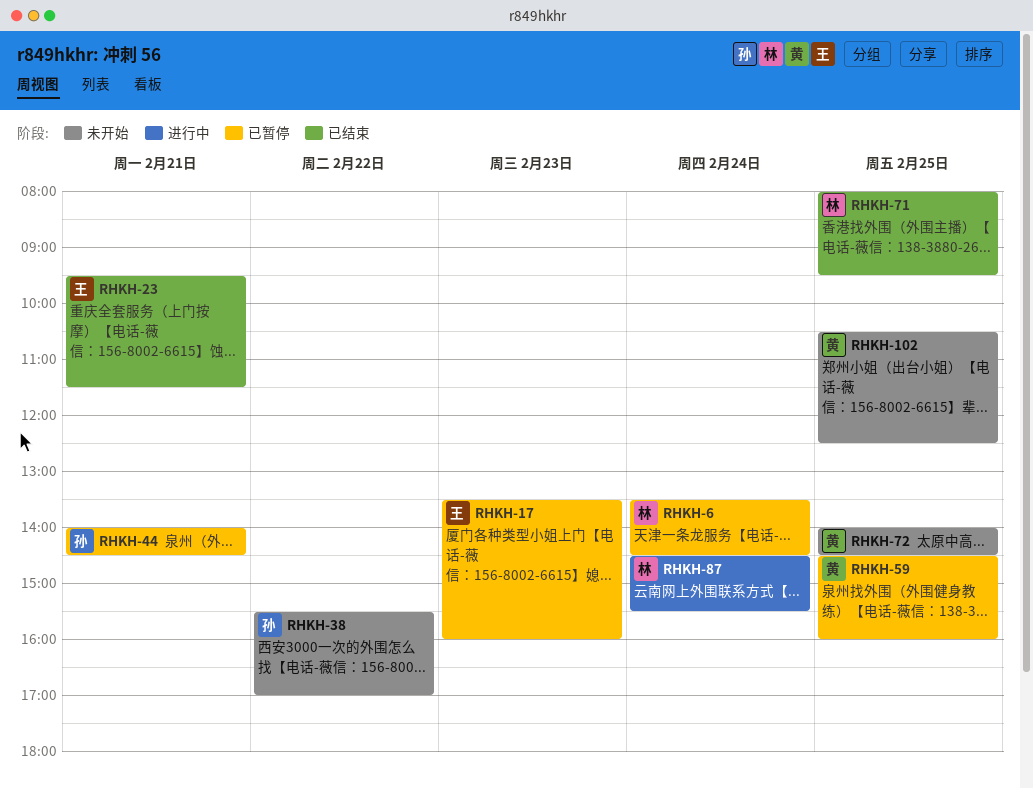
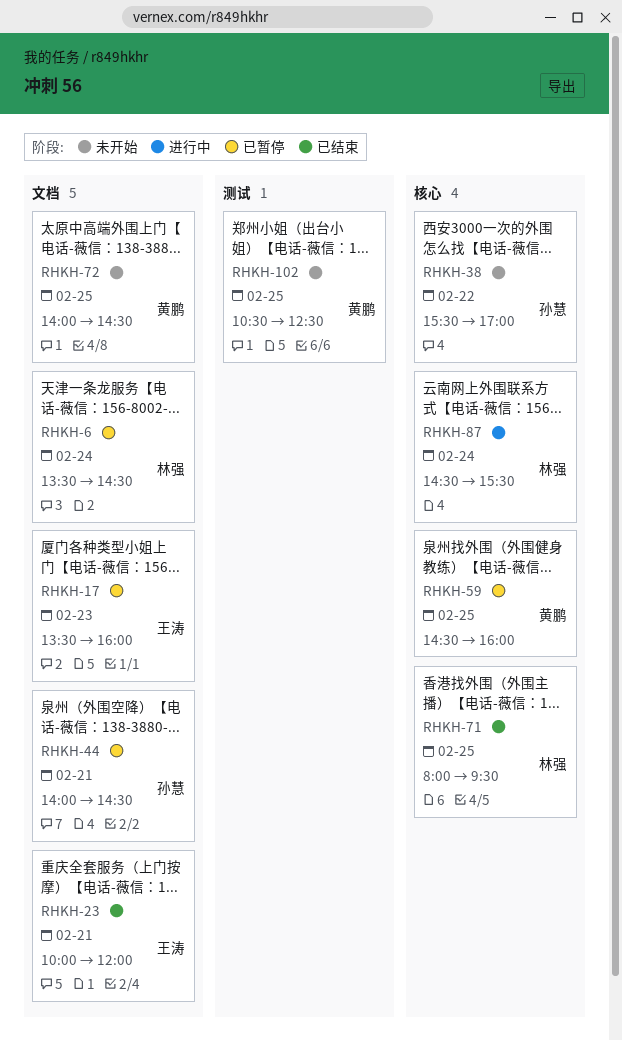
RHKH-23, begins: 09:30 -> 10:00
RHKH-23, ends: 11:30 -> 12:00

